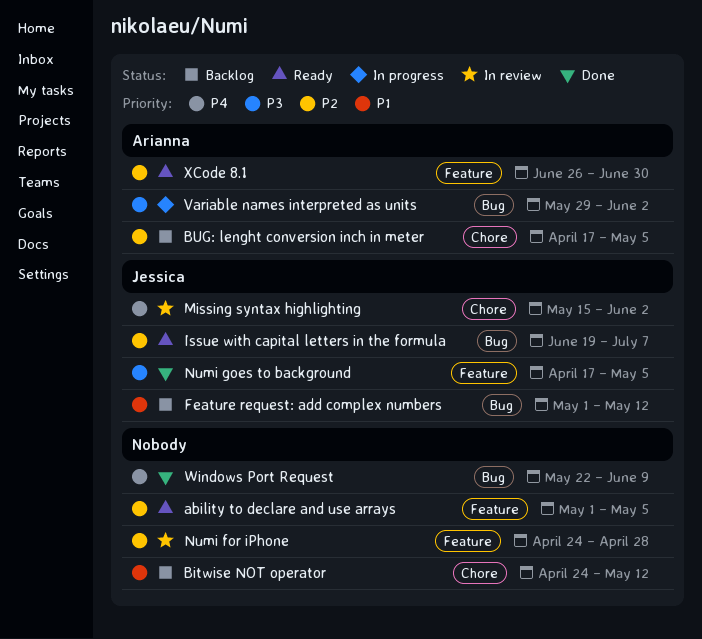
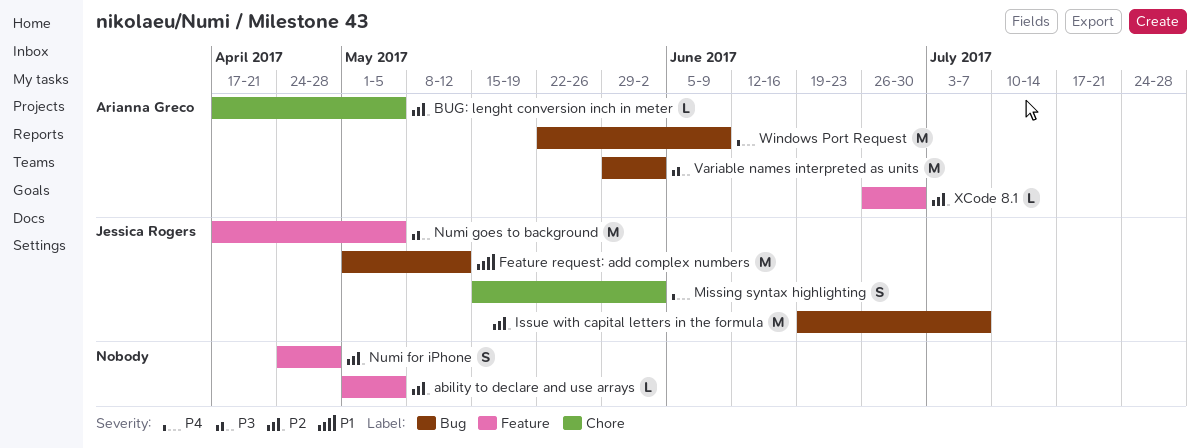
Bitwise NOT operator: present -> none
Windows Port Request, owner: none -> Arianna Greco

